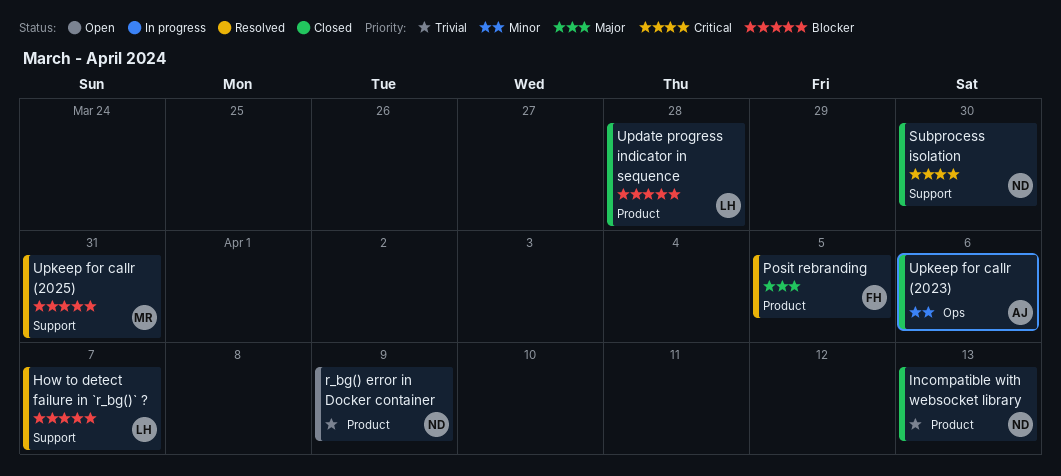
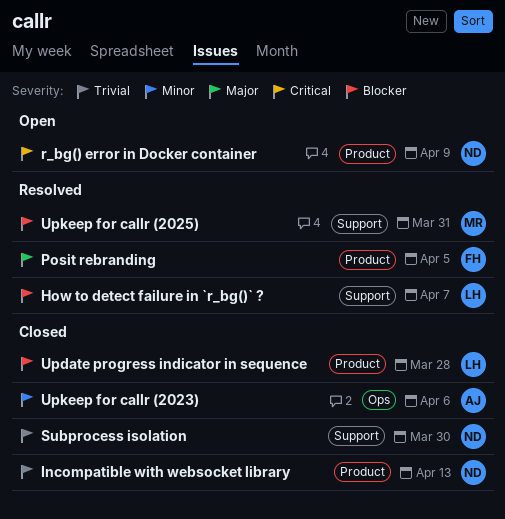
r_bg() error in Docker container, priority: Trivial -> Critical
Subprocess isolation, priority: Critical -> Trivial

